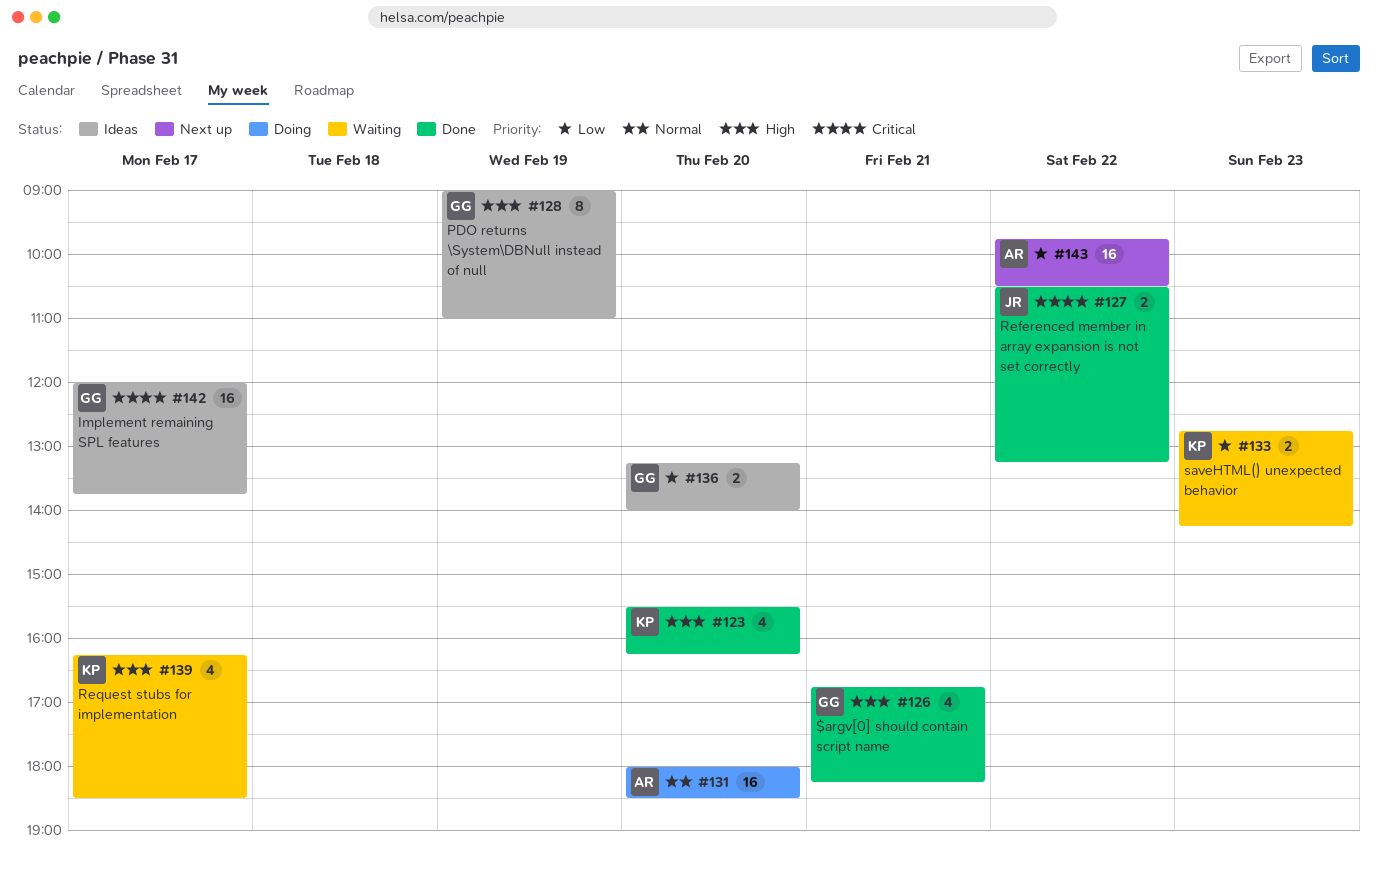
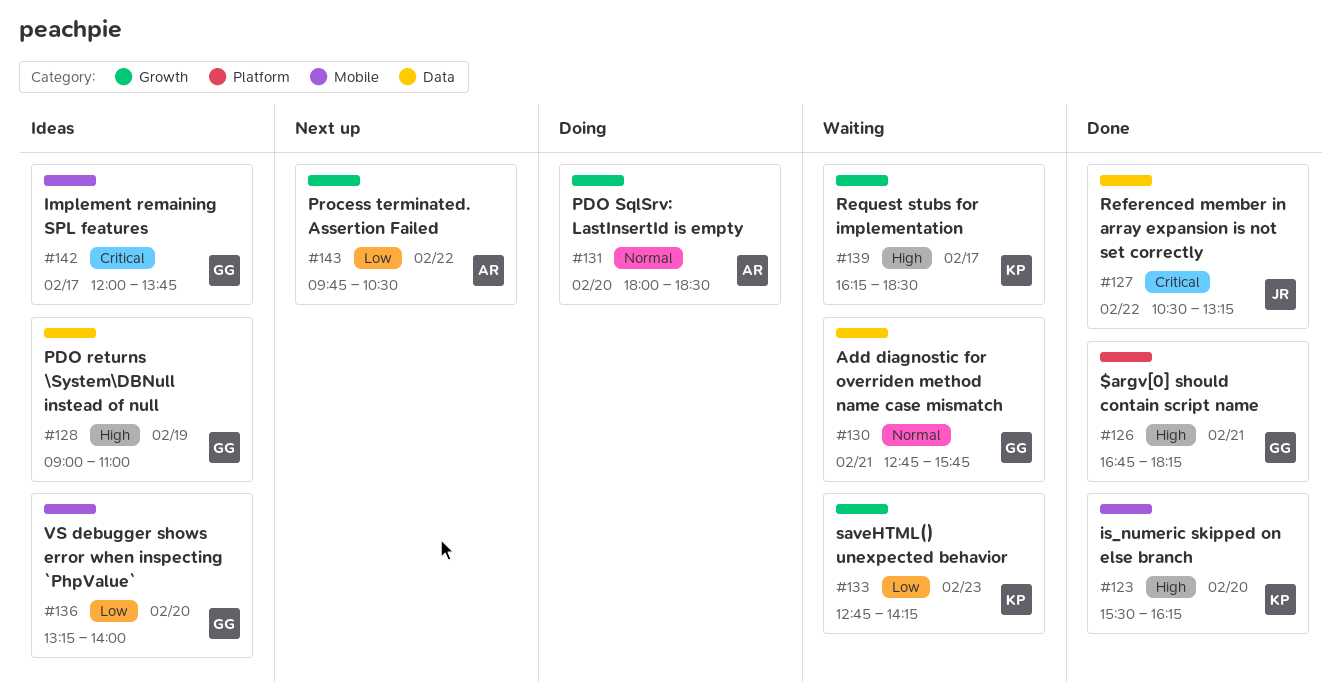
#130: none -> present

